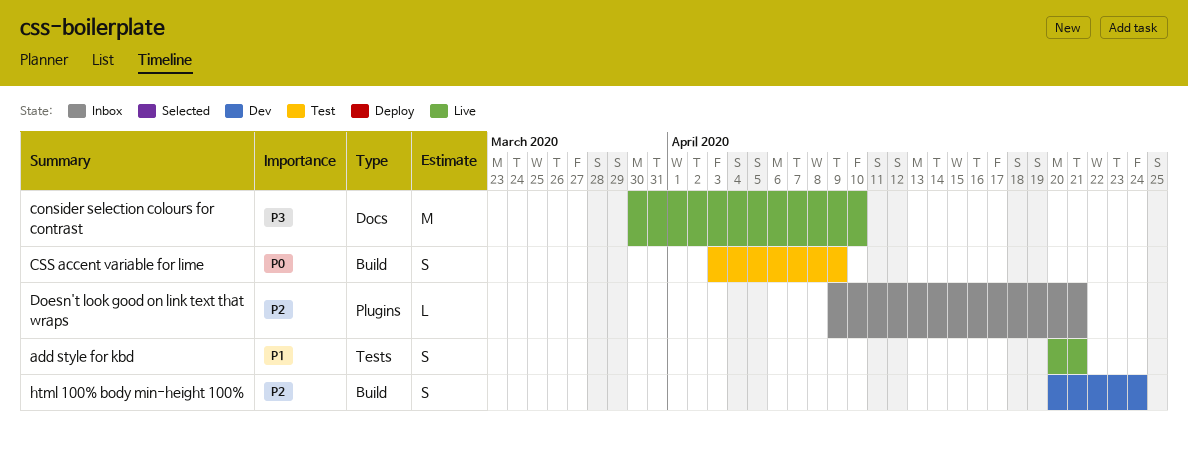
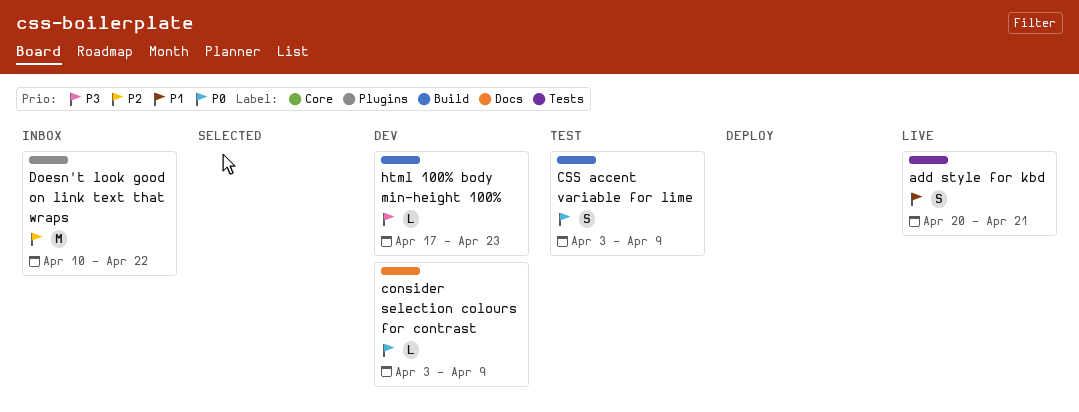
consider selection colours for contrast, status: Live -> Dev
consider selection colours for contrast, priority: P3 -> P0
consider selection colours for contrast, estimate: M -> L
consider selection colours for contrast, start: Mar 30 -> Apr 3
consider selection colours for contrast, due: Apr 10 -> Apr 9
Doesn't look good on link text that wraps, estimate: L -> M
Doesn't look good on link text that wraps, start: Apr 9 -> Apr 10
Doesn't look good on link text that wraps, due: Apr 21 -> Apr 22
html 100% body min-height 100%, priority: P2 -> P3
html 100% body min-height 100%, estimate: S -> L
html 100% body min-height 100%, start: Apr 20 -> Apr 17
html 100% body min-height 100%, due: Apr 24 -> Apr 23

